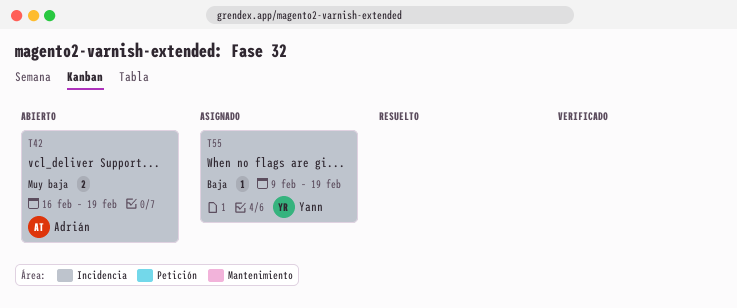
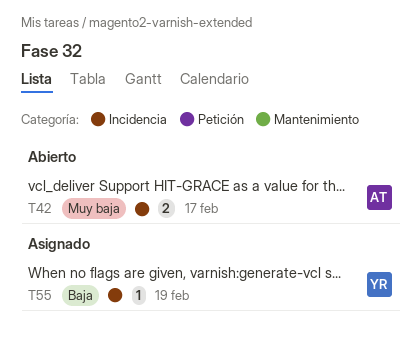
T42, due: Feb 19 -> Feb 17

